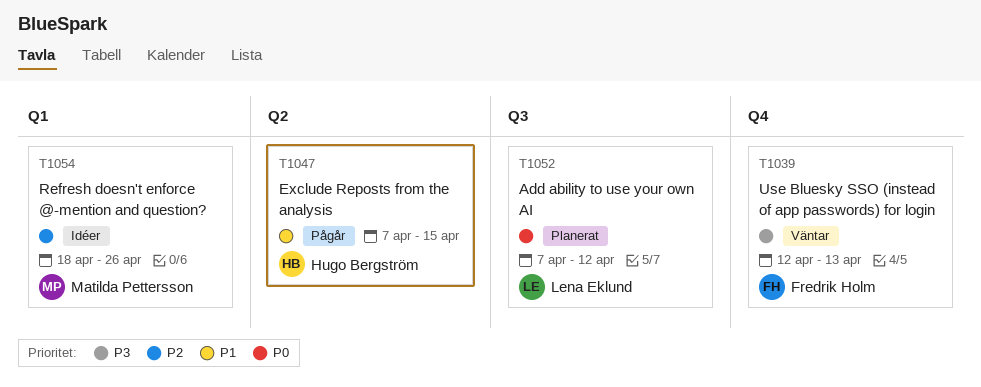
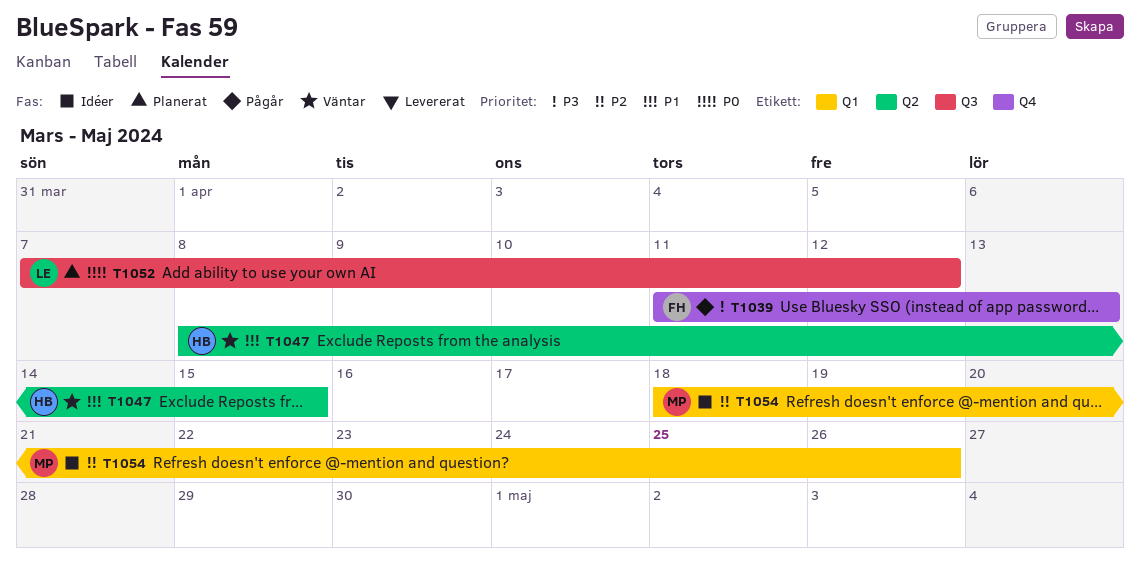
T1039, status: Väntar -> Pågår
T1039, start: Apr 12 -> Apr 11
T1047, status: Pågår -> Väntar
T1047, start: Apr 7 -> Apr 8

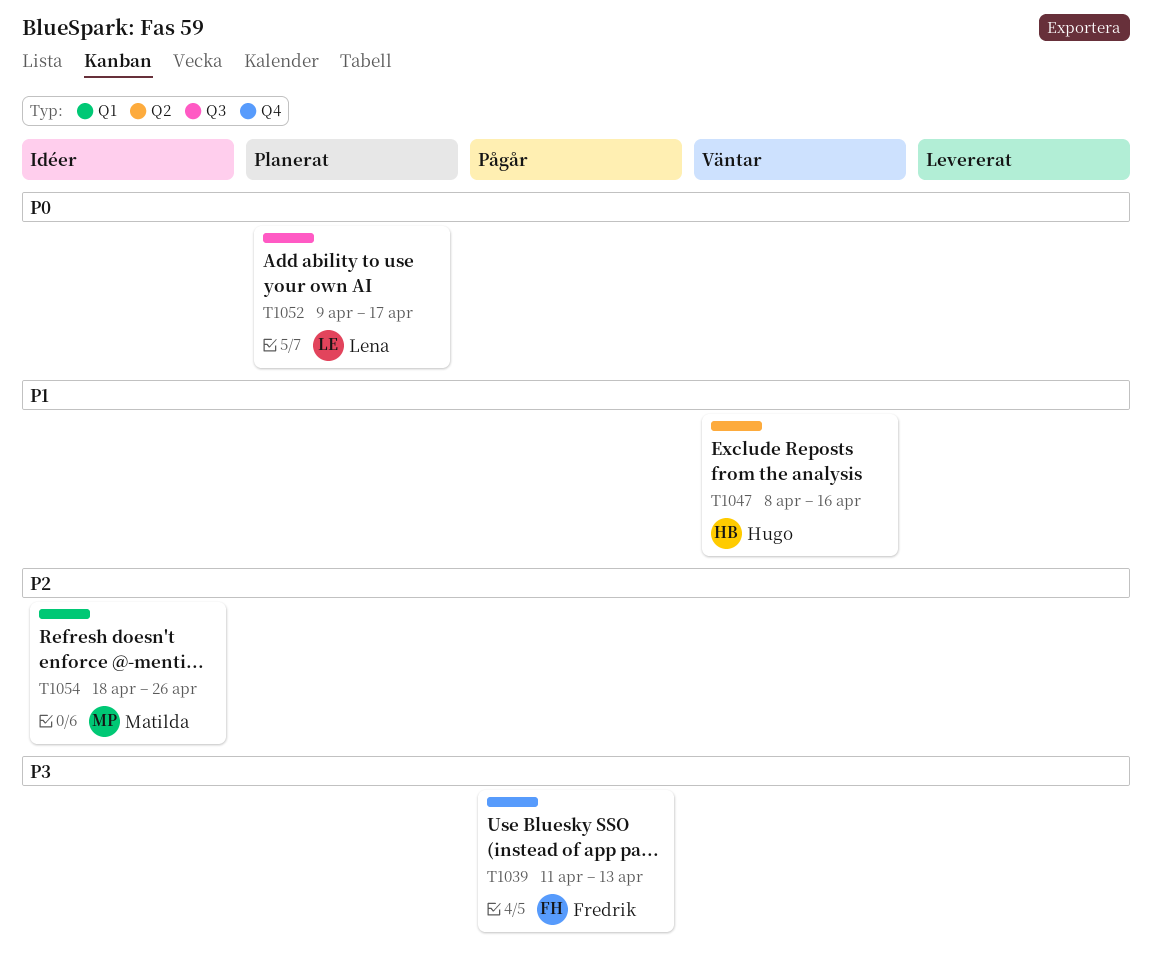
T1047, due: Apr 15 -> Apr 16
T1052, start: Apr 7 -> Apr 9
T1052, due: Apr 12 -> Apr 17

